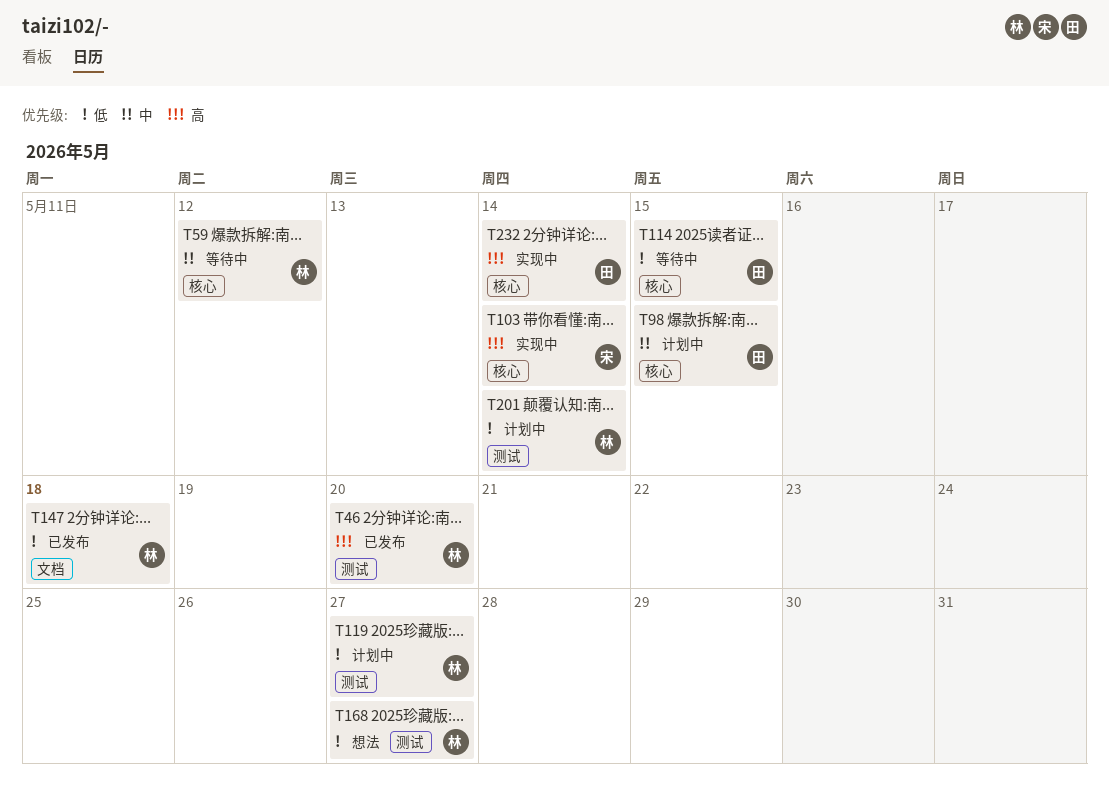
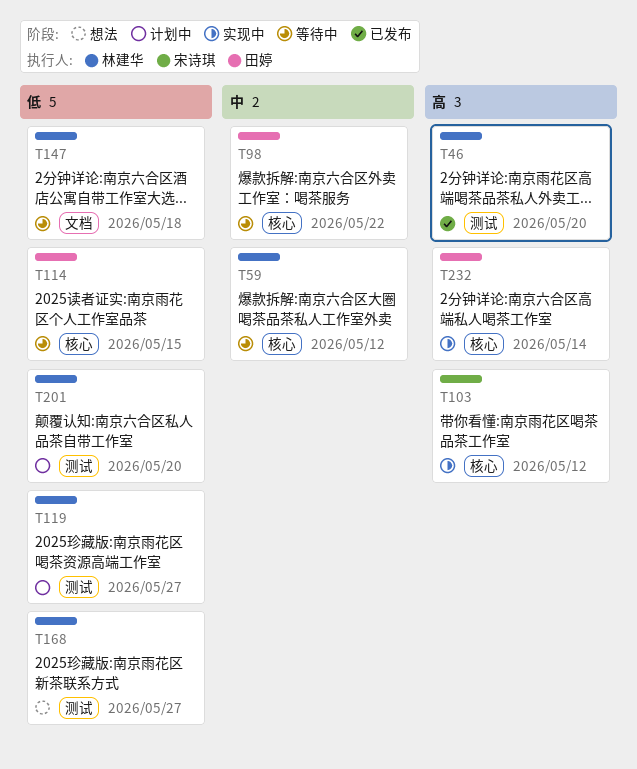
T98, status: 计划中 -> 等待中
T98, due: May 15 -> May 22
T103, due: May 14 -> May 12
T147, status: 已发布 -> 等待中
T201, due: May 14 -> May 20

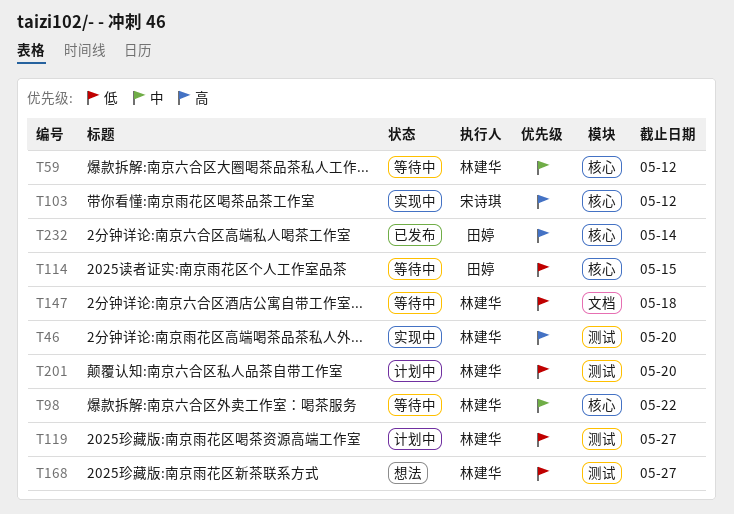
T46, status: 已发布 -> 实现中
T98, owner: 田婷 -> 林建华
T232, status: 实现中 -> 已发布

